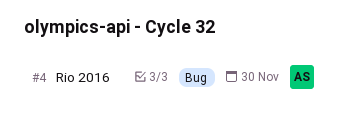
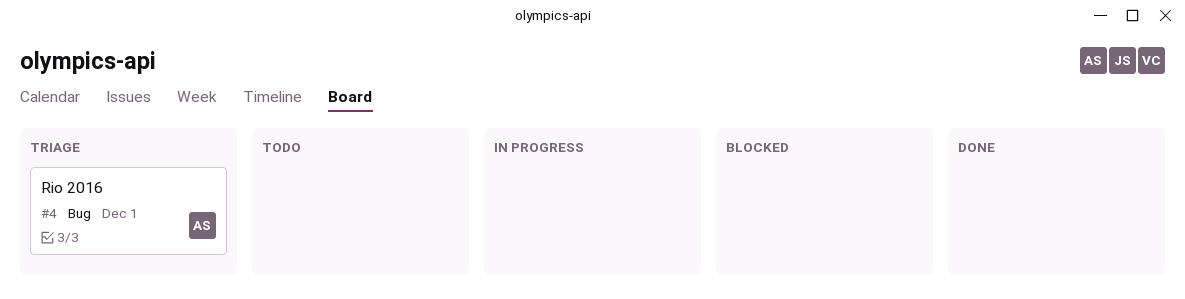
#4, due: Nov 30 -> Dec 1

